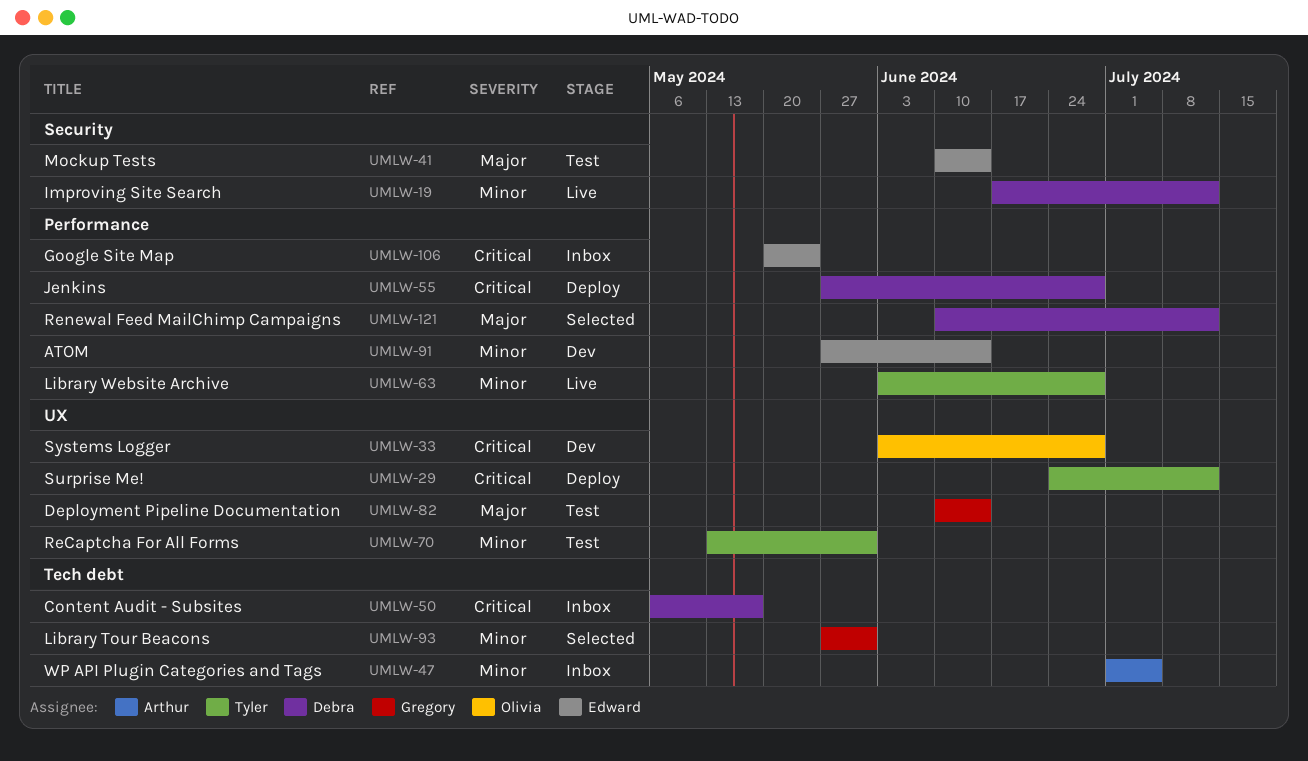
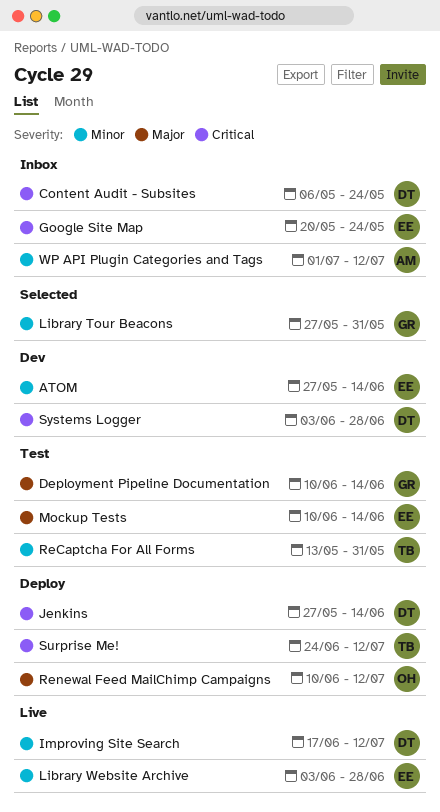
Content Audit - Subsites, due: May 17 -> May 24
Jenkins, due: Jun 28 -> Jun 14
Library Website Archive, owner: Tyler -> Edward
Renewal Feed MailChimp Campaigns, status: Selected -> Deploy
Renewal Feed MailChimp Campaigns, owner: Debra -> Olivia
Systems Logger, owner: Olivia -> Debra
WP API Plugin Categories and Tags, due: Jul 5 -> Jul 12

